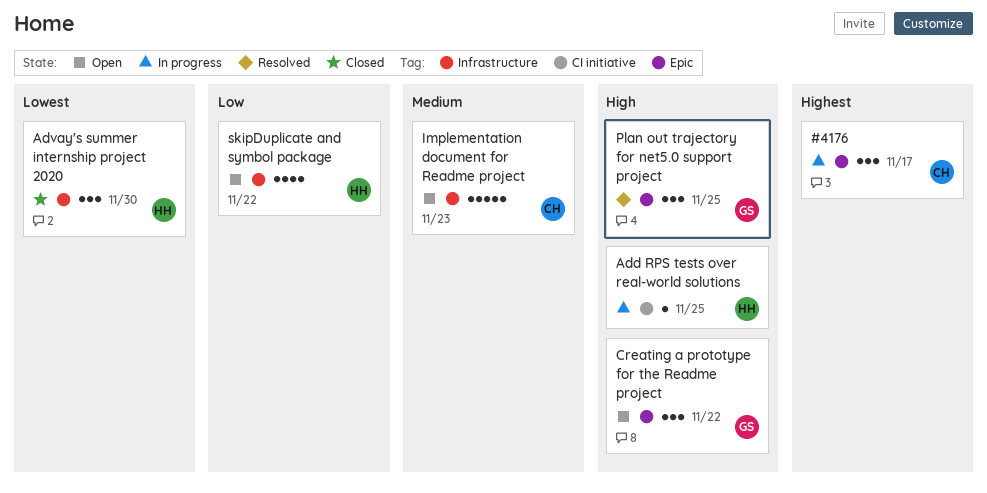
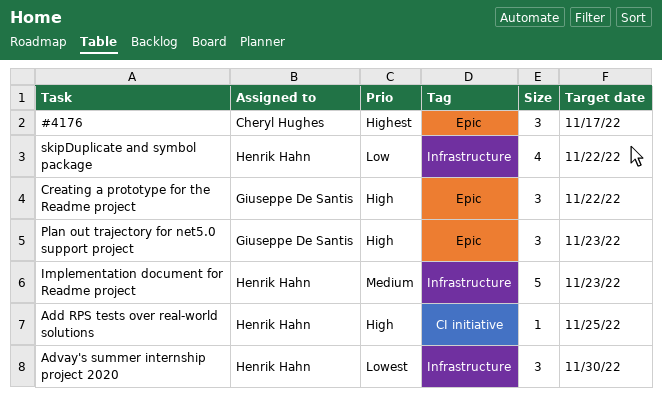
Implementation document for Readme project, owner: Cheryl Hughes -> Henrik Hahn
Plan out trajectory for net5.0 support project, due: Nov 25 -> Nov 23

